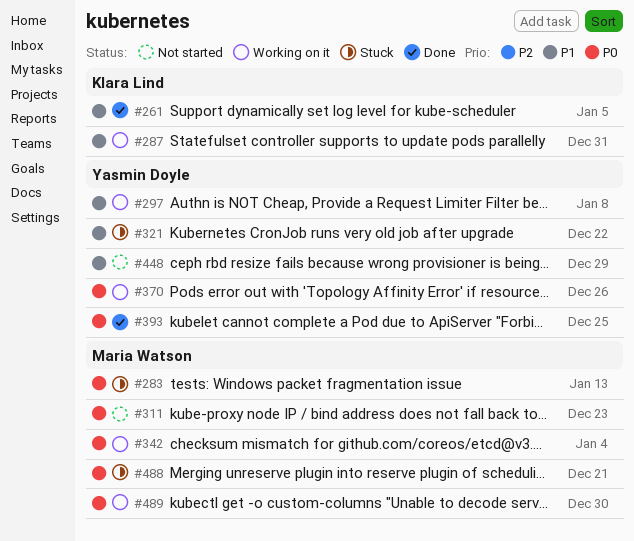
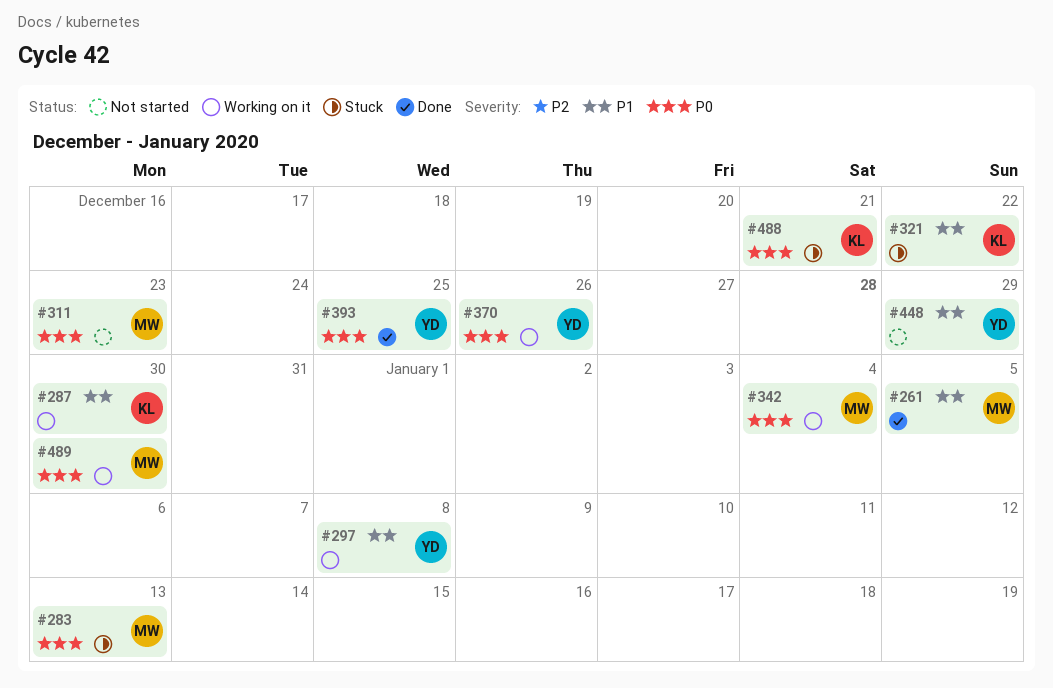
#261, owner: Klara Lind -> Maria Watson
#287, due: Dec 31 -> Dec 30
#321, owner: Yasmin Doyle -> Klara Lind
#488, owner: Maria Watson -> Klara Lind

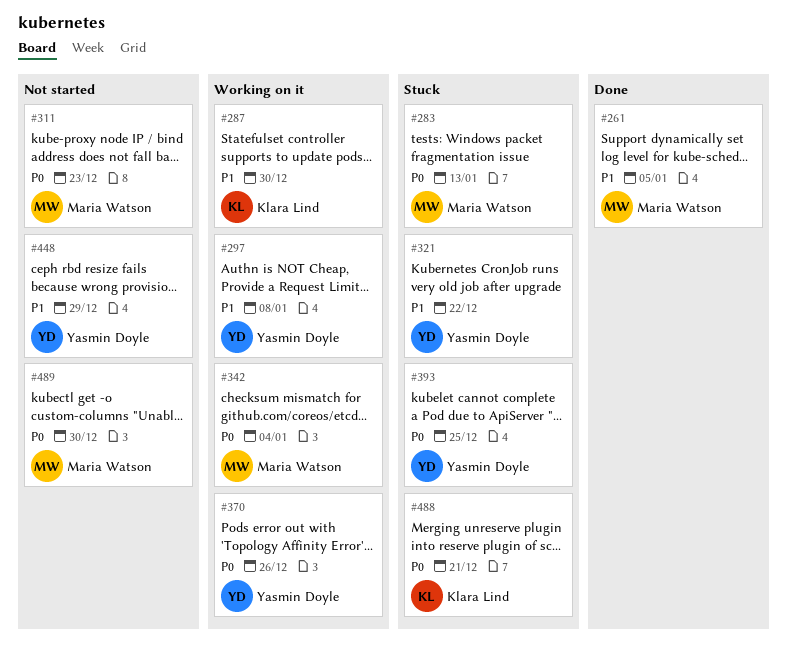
#321, owner: Klara Lind -> Yasmin Doyle
#393, status: Done -> Stuck
#489, status: Working on it -> Not started

